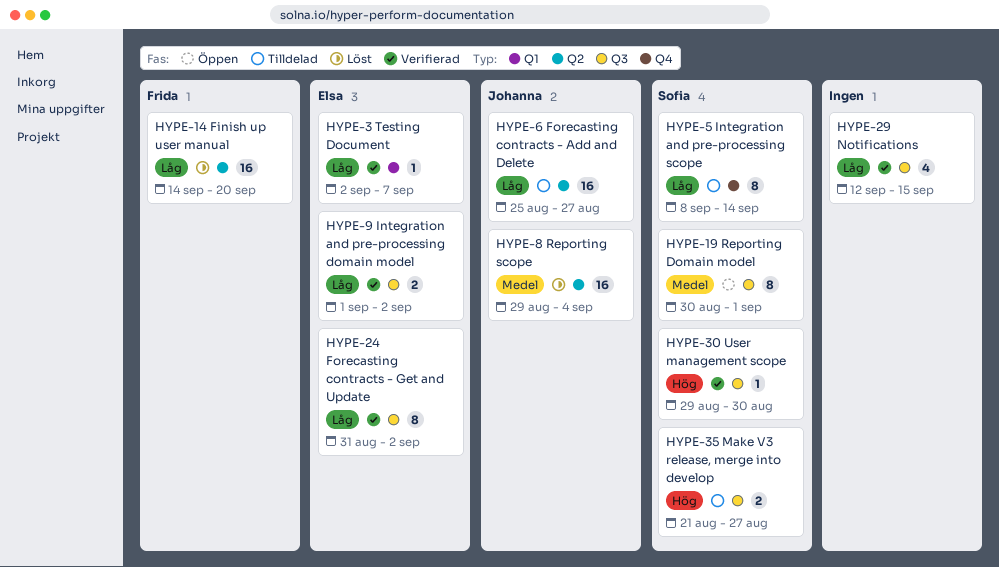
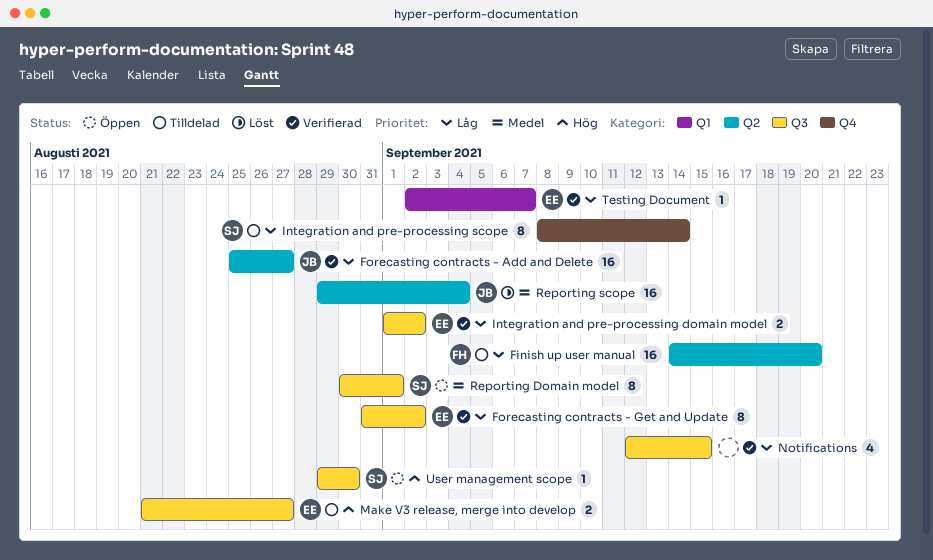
Finish up user manual, status: Löst -> Tilldelad
Forecasting contracts - Add and Delete, status: Tilldelad -> Verifierad
Make V3 release, merge into develop, owner: Sofia -> Elsa
User management scope, status: Verifierad -> Öppen

